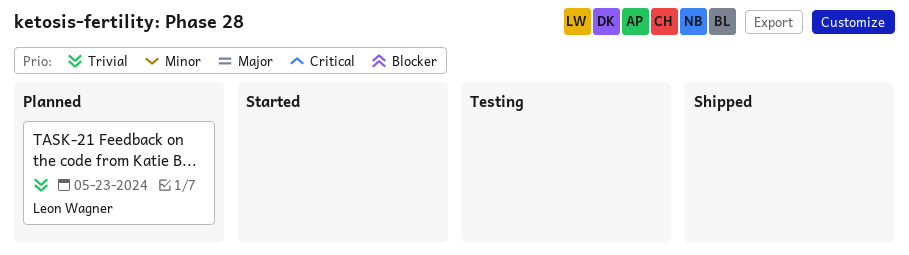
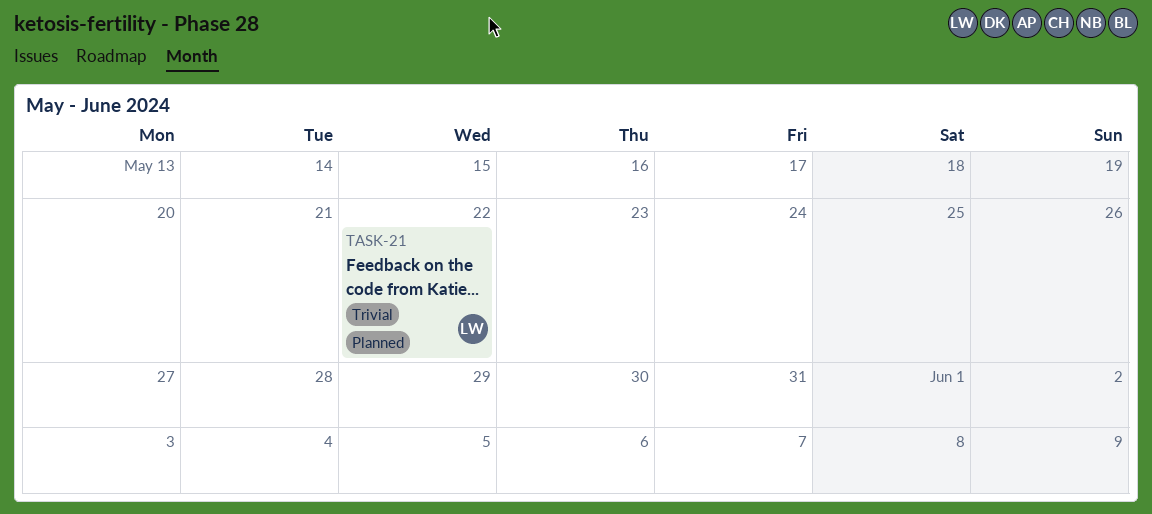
TASK-21, due: May 23 -> May 22

